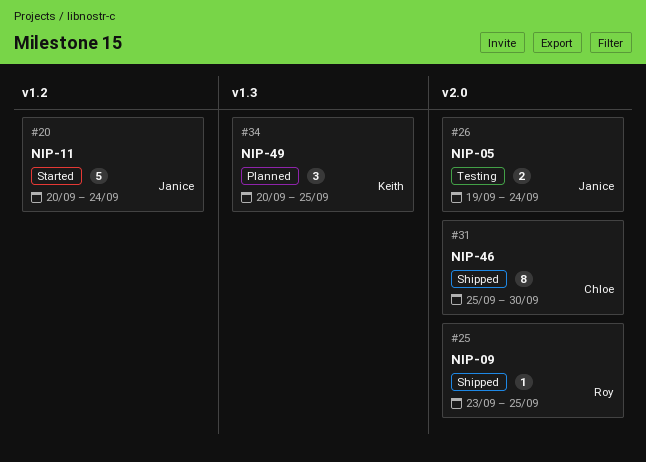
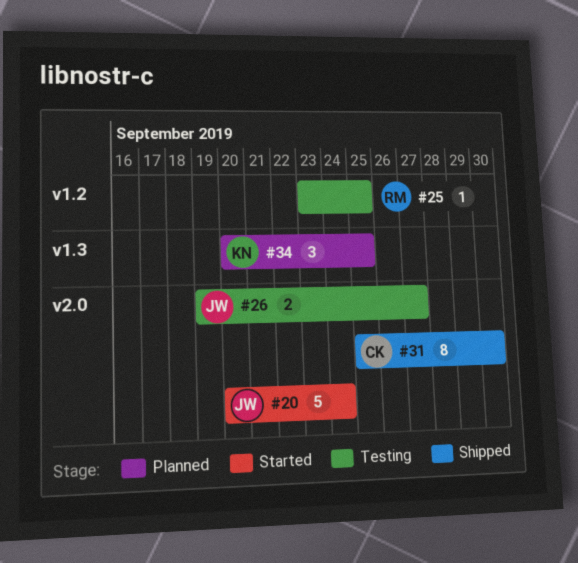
#20, label: v1.2 -> v2.0
#25, status: Shipped -> Testing
#25, label: v2.0 -> v1.2
#26, due: Sep 24 -> Sep 27

